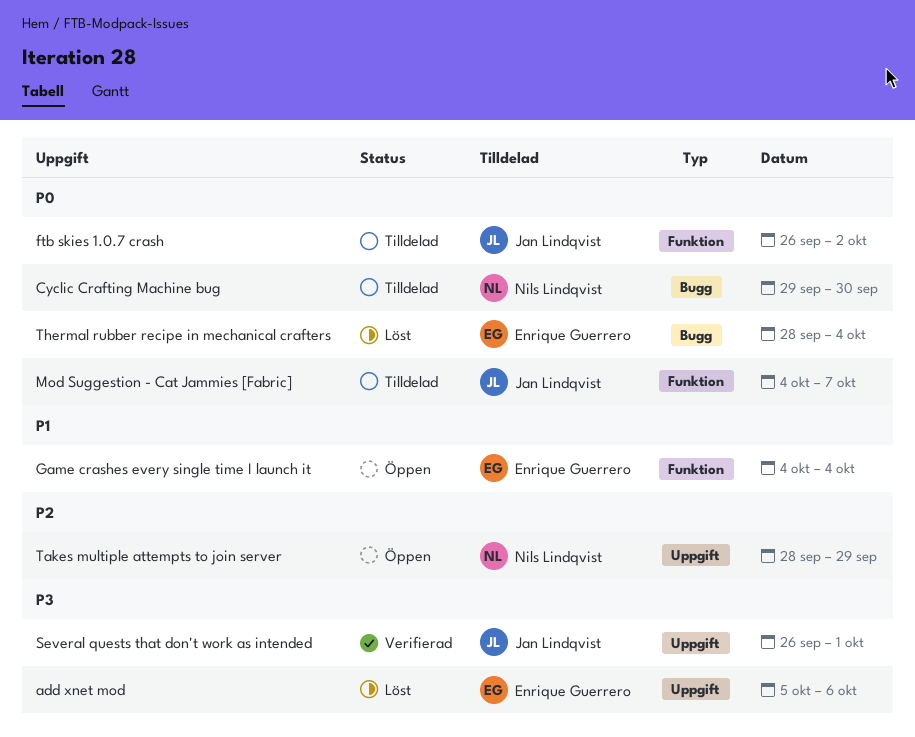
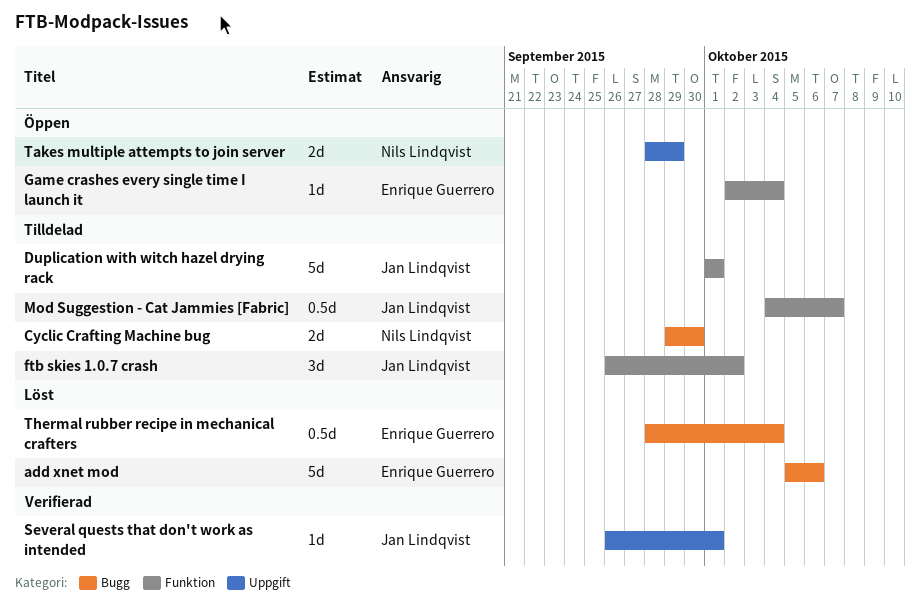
add xnet mod, label: Uppgift -> Bugg
Duplication with witch hazel drying rack: none -> present
Game crashes every single time I launch it, start: Oct 4 -> Oct 2

